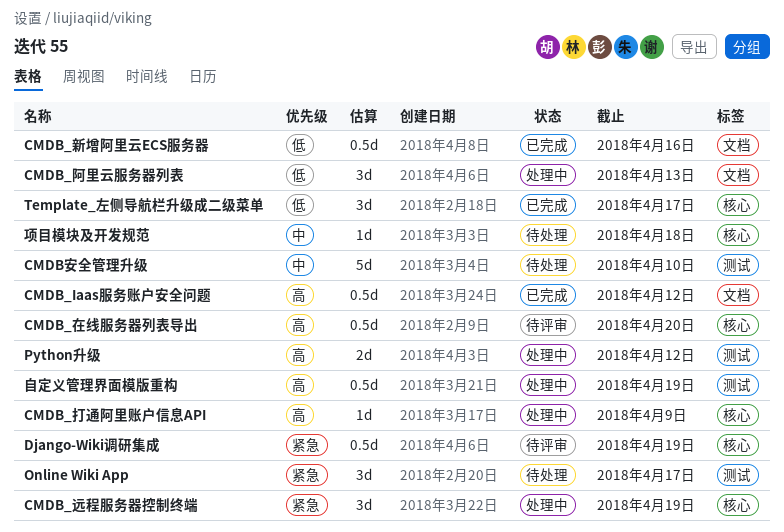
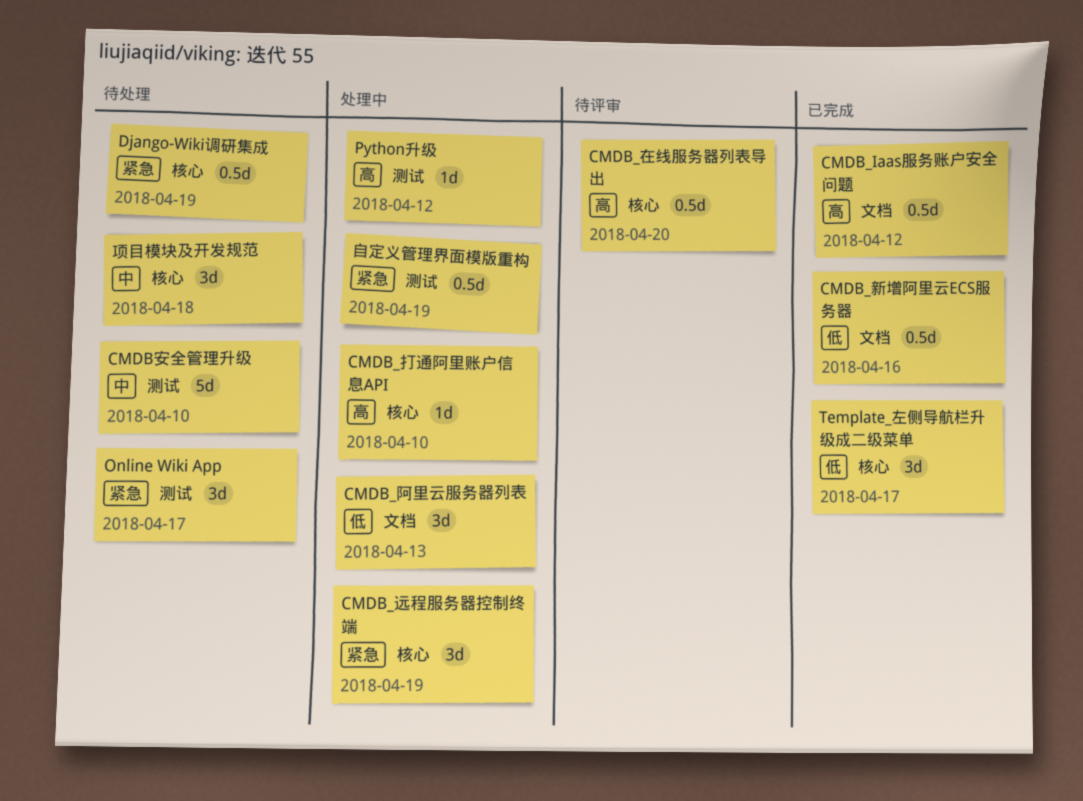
CMDB_打通阿里账户信息API, due: Apr 9 -> Apr 10
Django-Wiki调研集成, status: 待评审 -> 待处理
Python升级, estimate: 2d -> 1d
自定义管理界面模版重构, priority: 高 -> 紧急
项目模块及开发规范, estimate: 1d -> 3d

